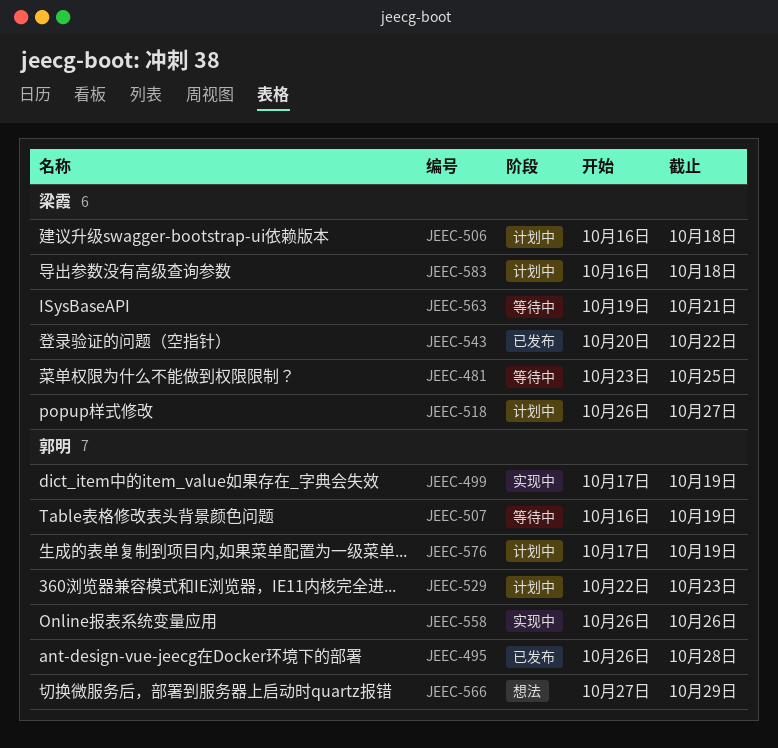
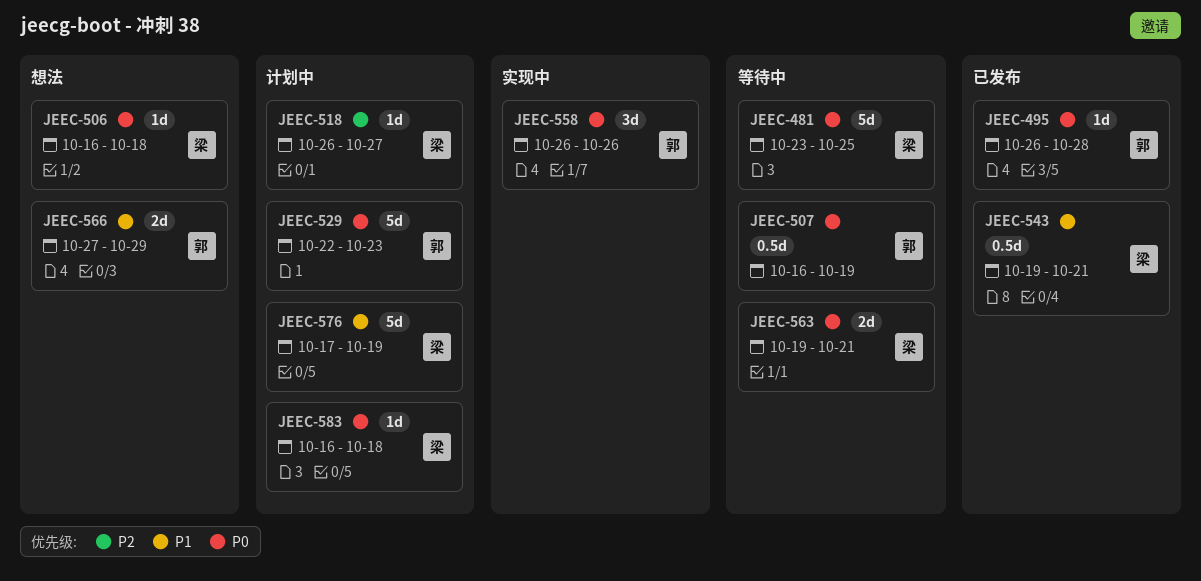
JEEC-499: present -> none
JEEC-506, status: 计划中 -> 想法
JEEC-543, start: Oct 20 -> Oct 19
JEEC-543, due: Oct 22 -> Oct 21
JEEC-576, owner: 郭明 -> 梁霞

